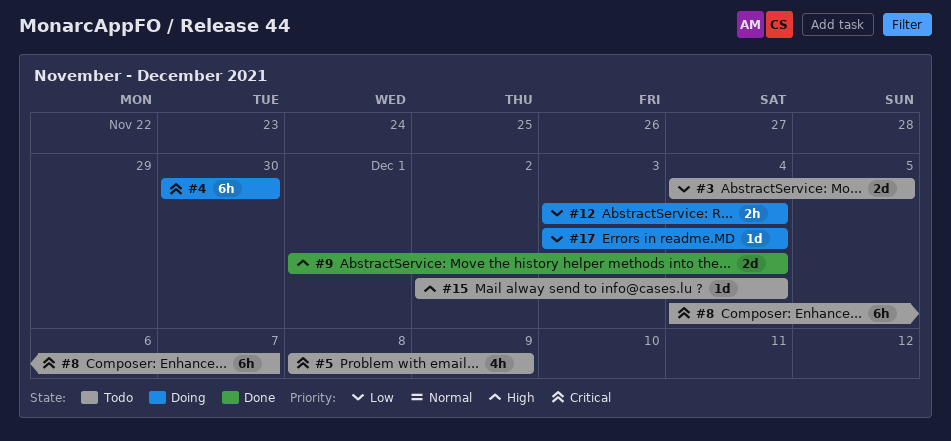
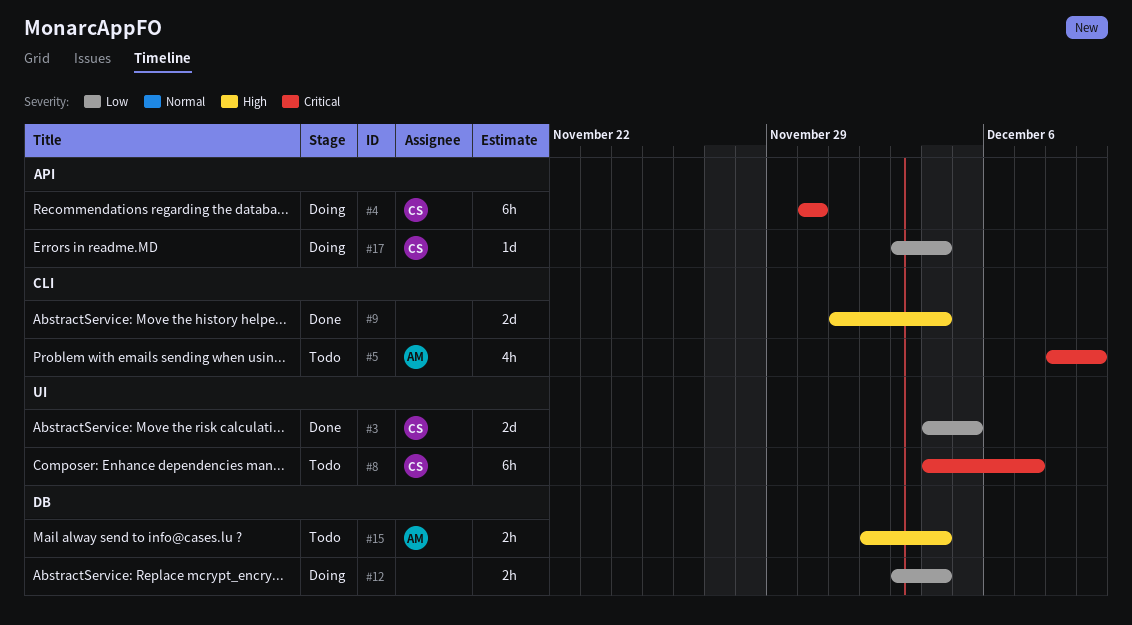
#3, status: Todo -> Done
#15, estimate: 1d -> 2h

